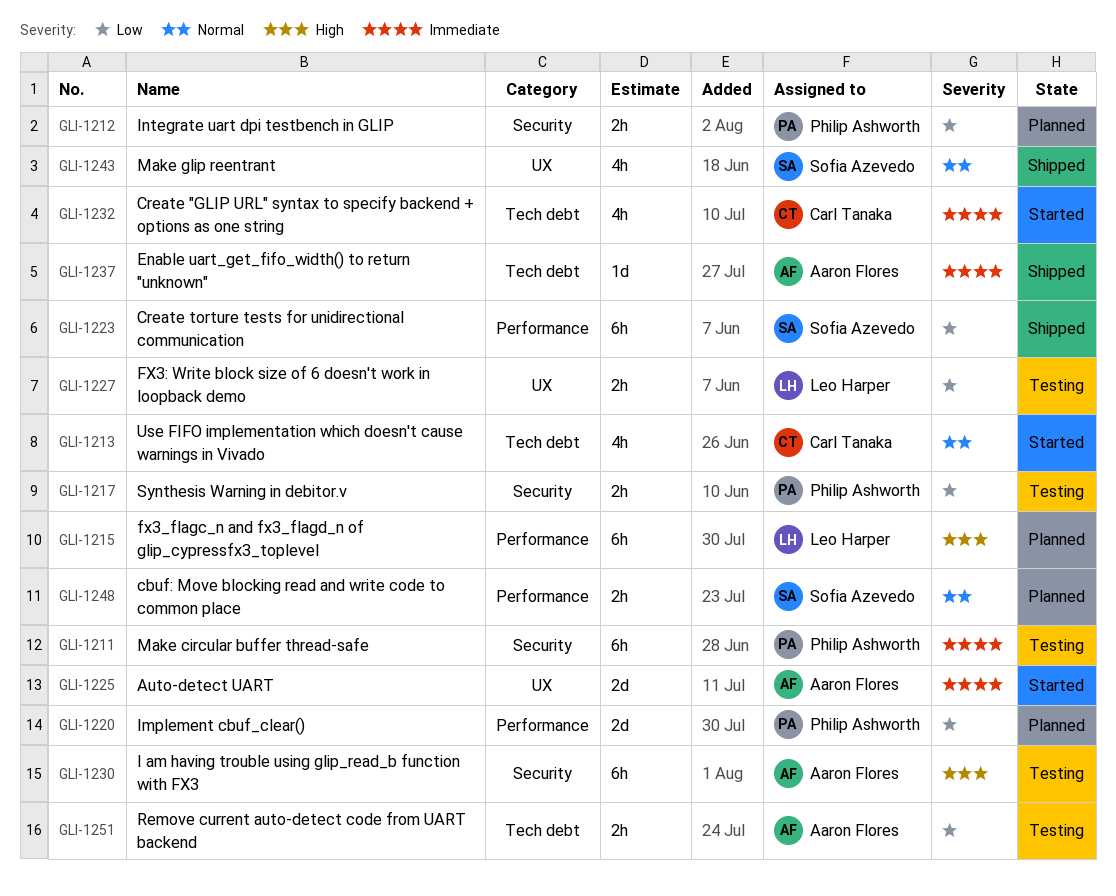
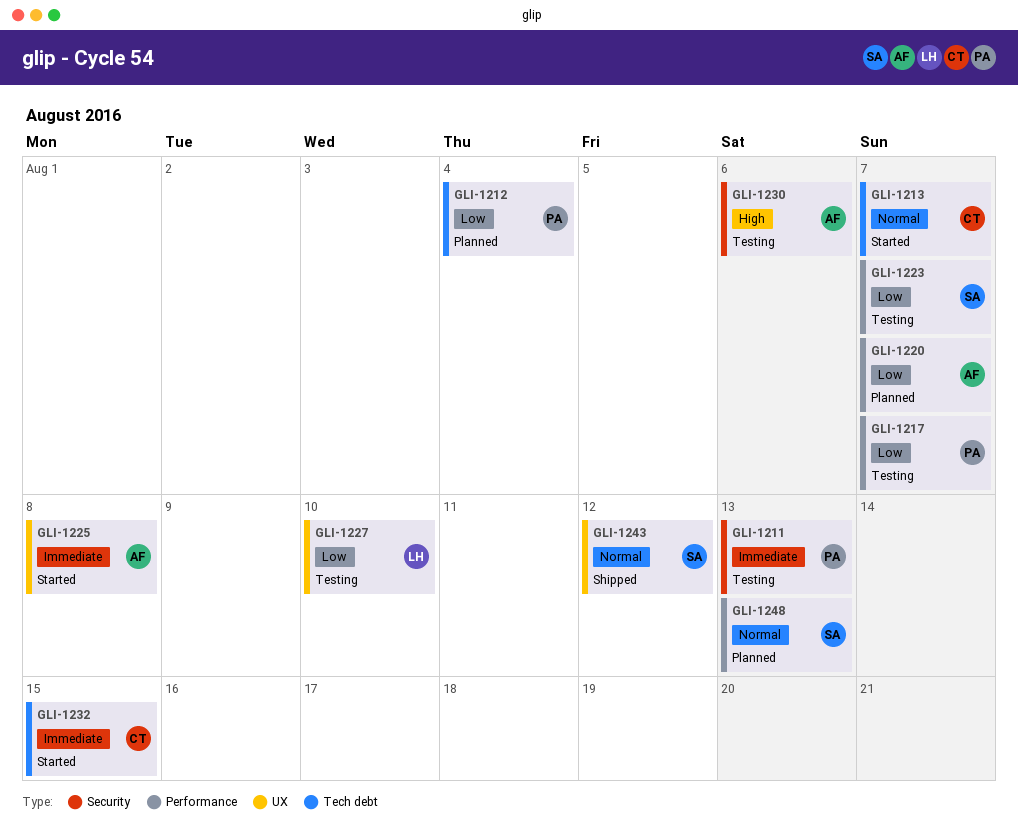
GLI-1212, label: Security -> Tech debt
GLI-1215: present -> none
GLI-1217, label: Security -> Performance
GLI-1220, owner: Philip Ashworth -> Aaron Flores
GLI-1223, status: Shipped -> Testing
GLI-1237: present -> none
GLI-1251: present -> none

